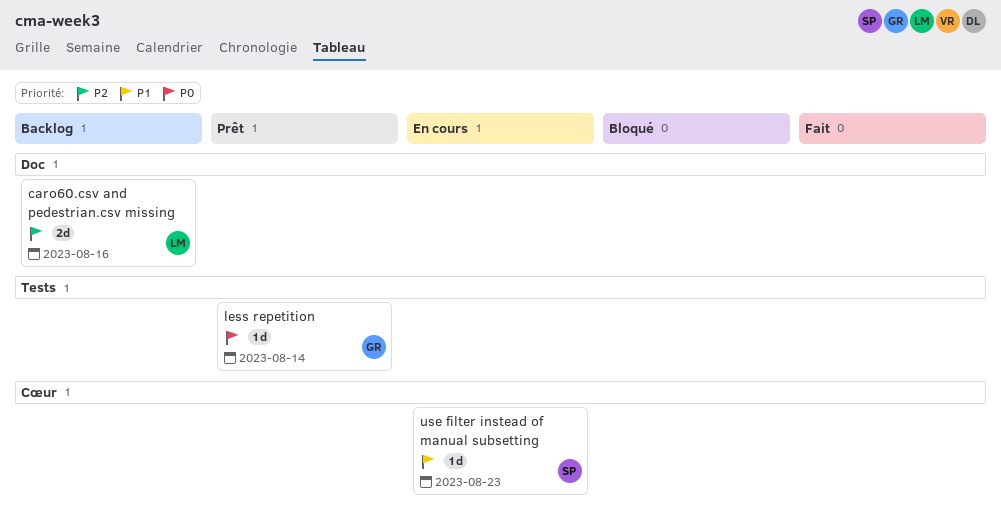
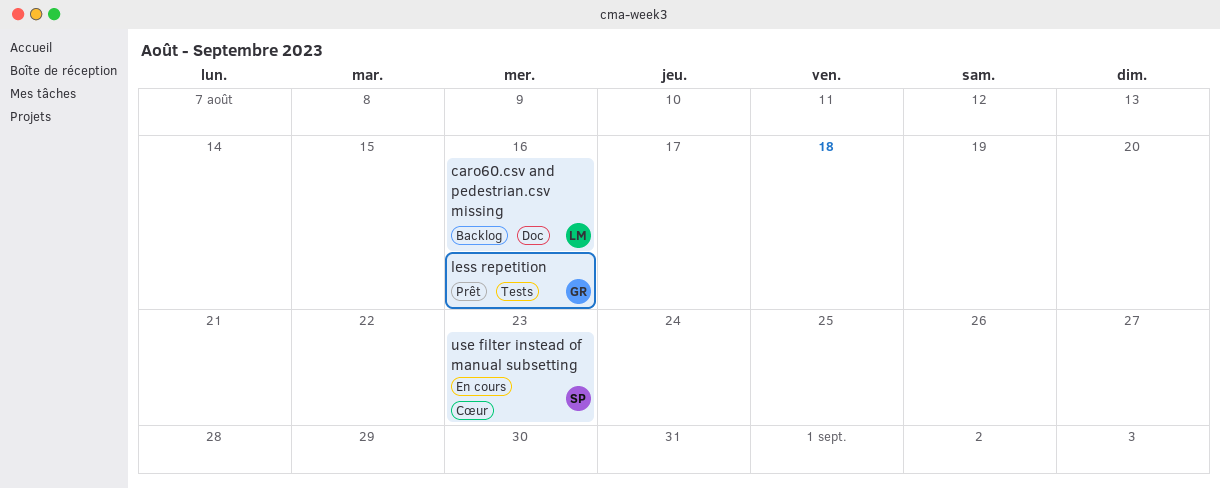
less repetition, due: Aug 14 -> Aug 16

